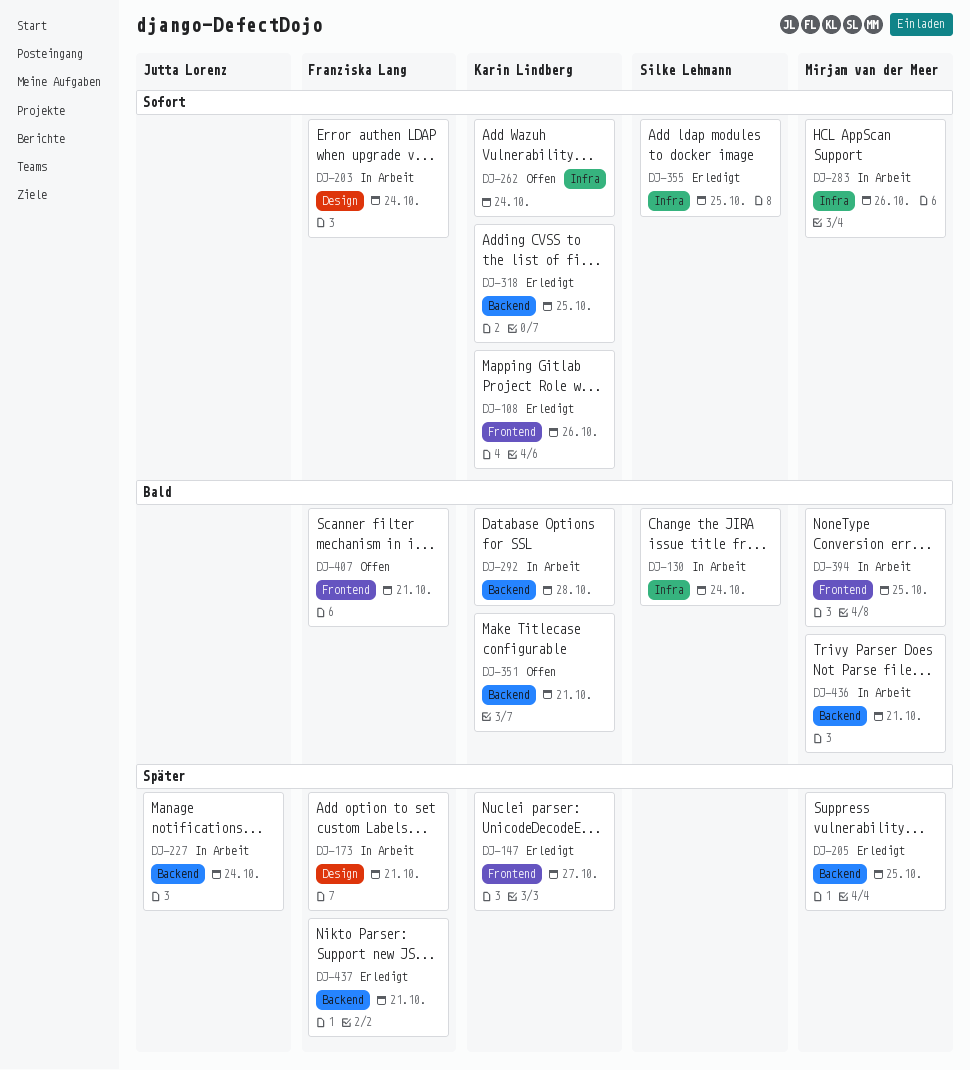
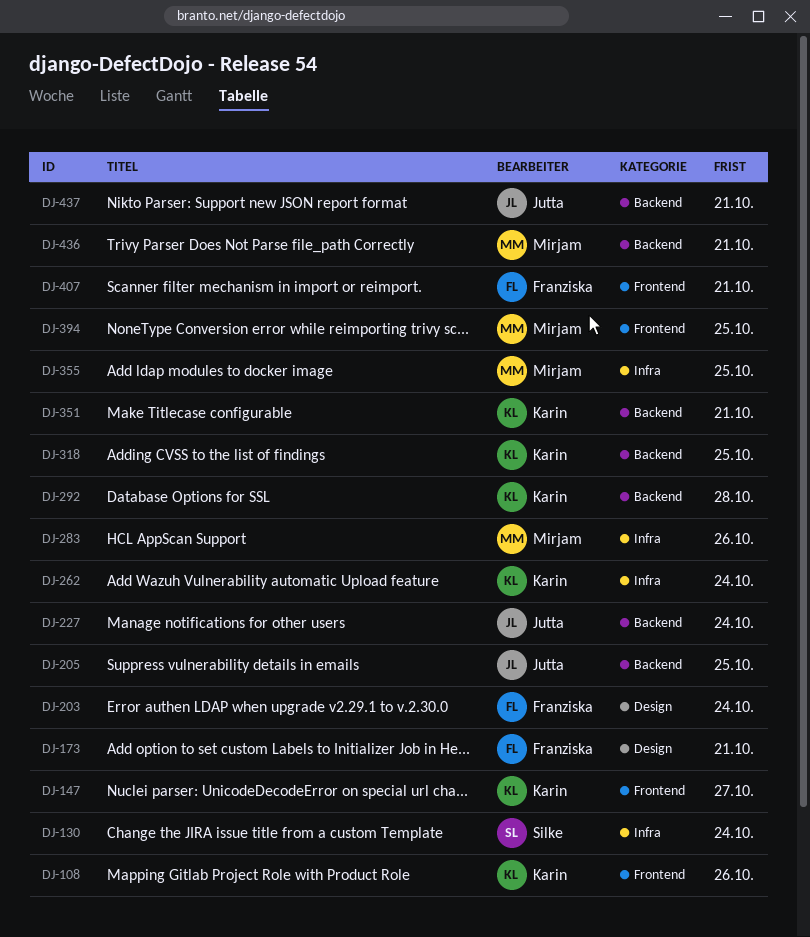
DJ-205, owner: Mirjam van der Meer -> Jutta Lorenz
DJ-355, owner: Silke Lehmann -> Mirjam van der Meer
DJ-437, owner: Franziska Lang -> Jutta Lorenz

